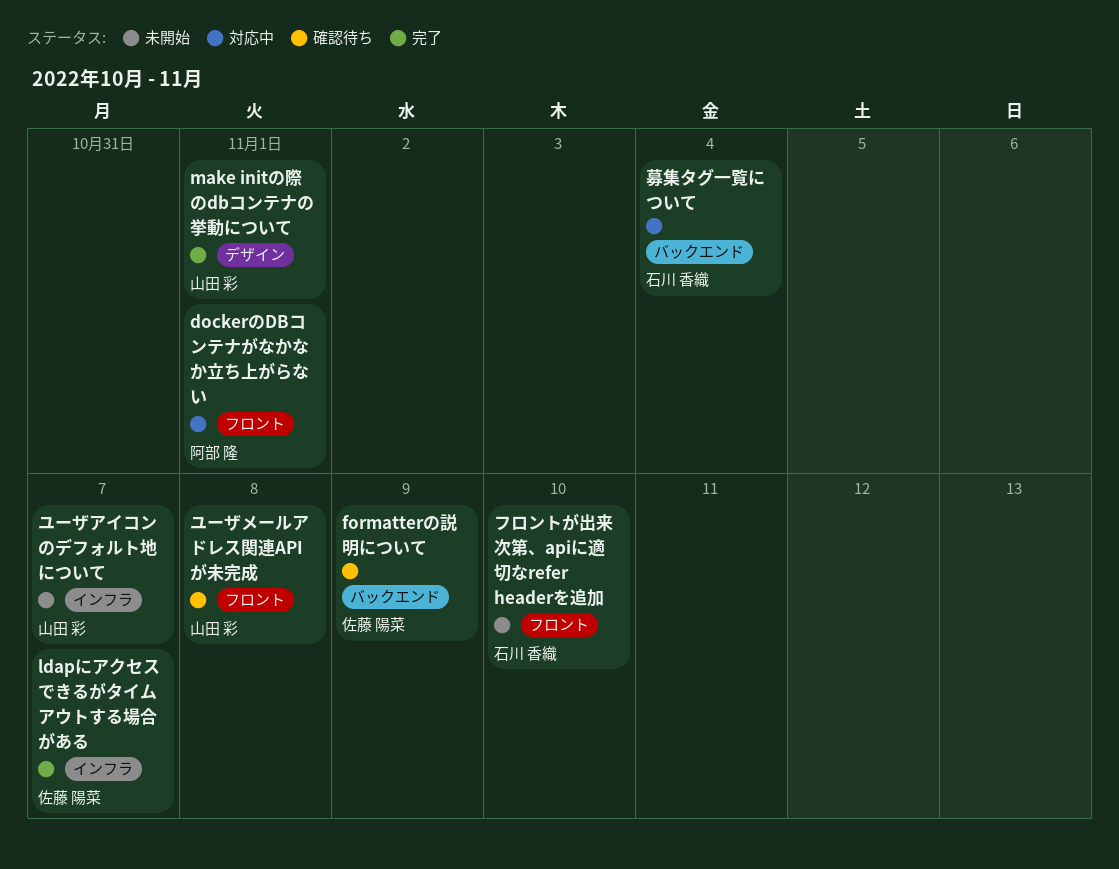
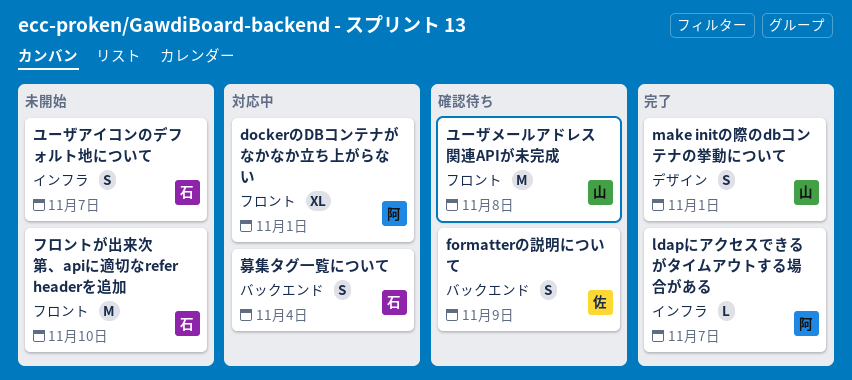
ldapにアクセスできるがタイムアウトする場合がある, owner: 佐藤 陽菜 -> 阿部 隆
ユーザアイコンのデフォルト地について, owner: 山田 彩 -> 石川 香織

